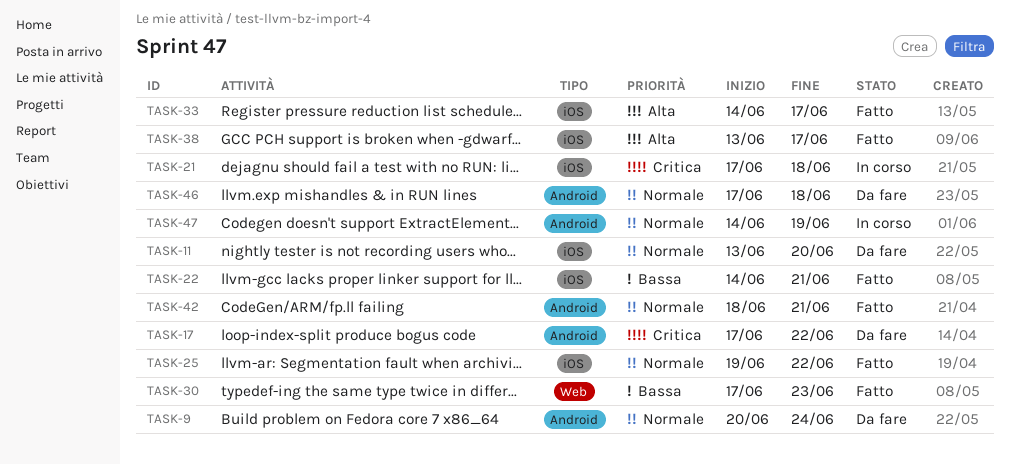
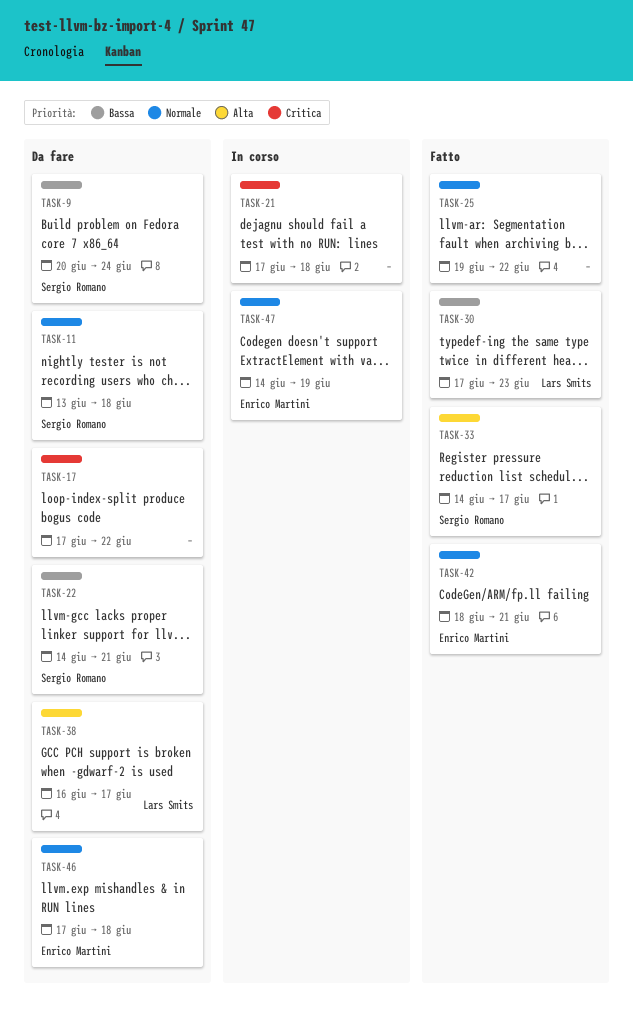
TASK-9, priority: Normale -> Bassa
TASK-11, due: Jun 20 -> Jun 18
TASK-22, status: Fatto -> Da fare
TASK-38, status: Fatto -> Da fare
TASK-38, start: Jun 13 -> Jun 16

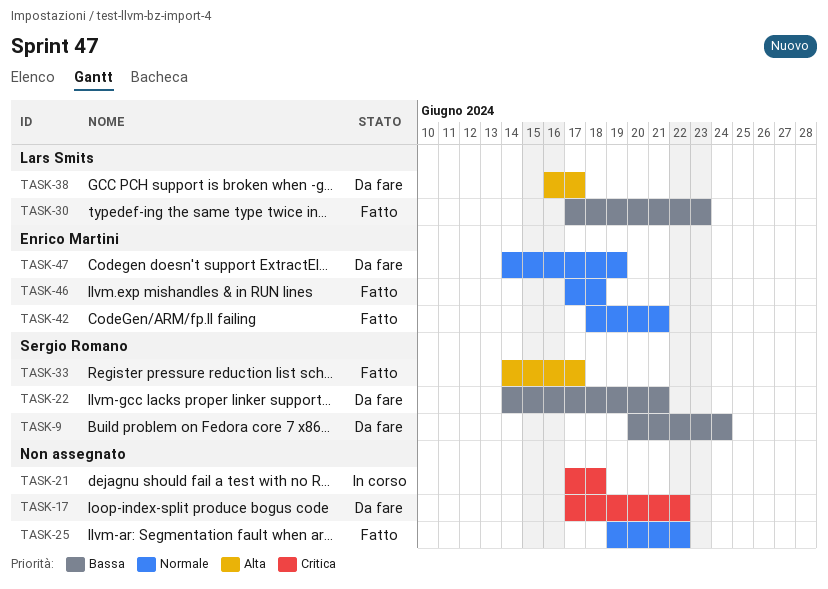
TASK-11: present -> none
TASK-46, status: Da fare -> Fatto
TASK-47, status: In corso -> Da fare

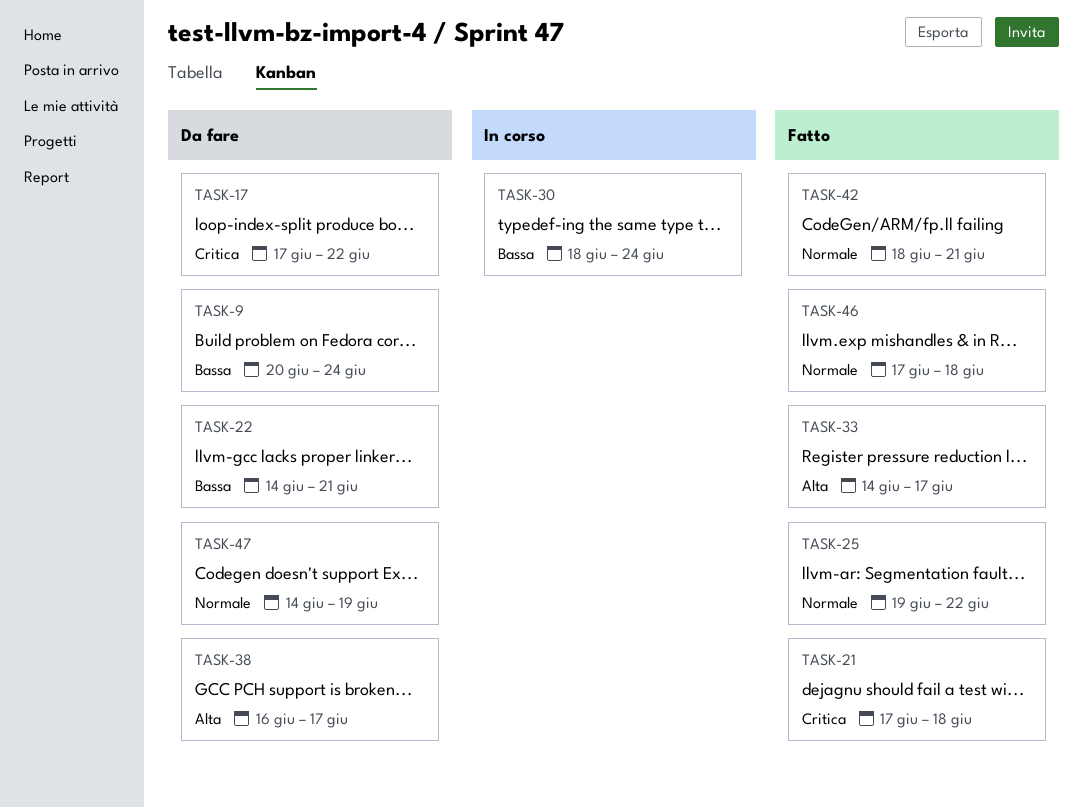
TASK-21, status: In corso -> Fatto
TASK-30, status: Fatto -> In corso
TASK-30, start: Jun 17 -> Jun 18
TASK-30, due: Jun 23 -> Jun 24

